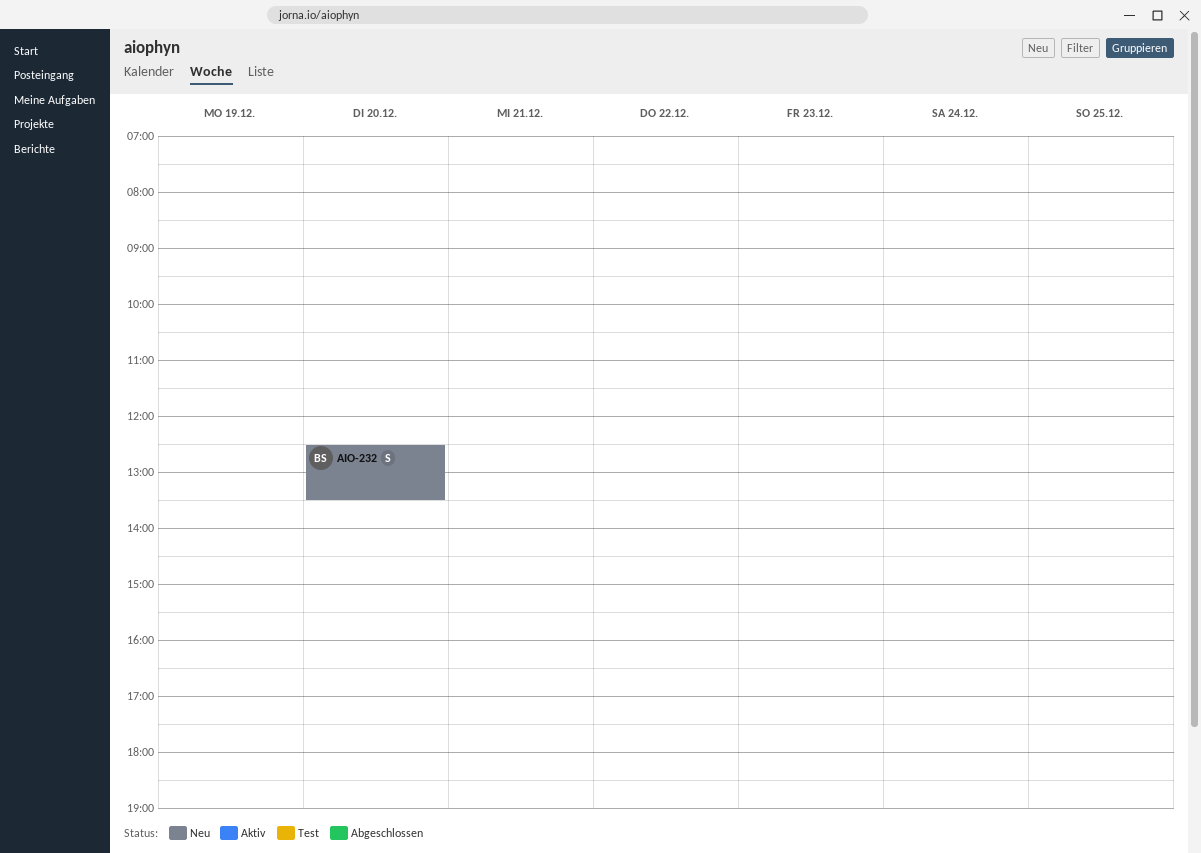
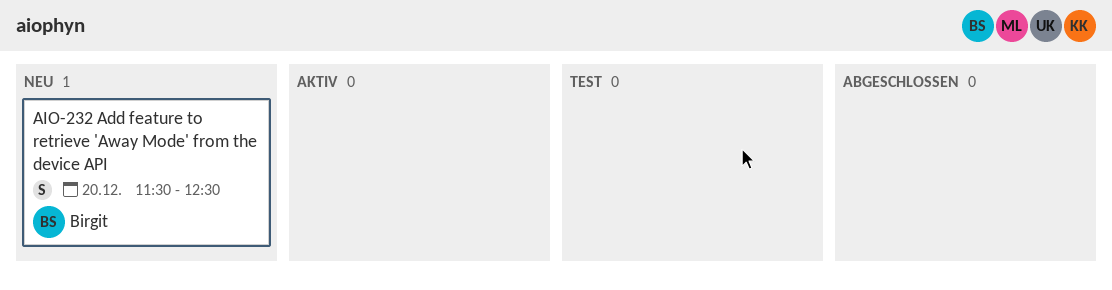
AIO-232, begins: 12:30 -> 11:30
AIO-232, ends: 13:30 -> 12:30

